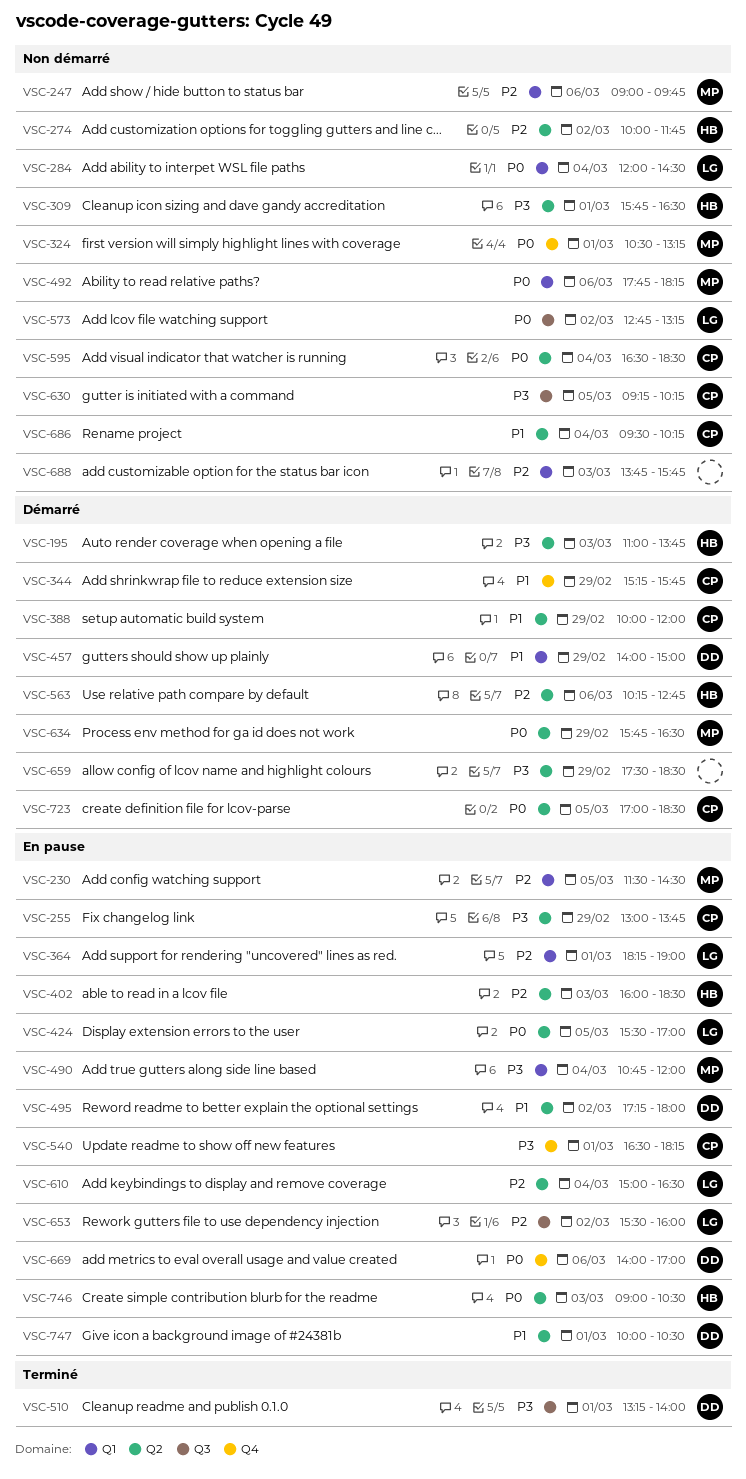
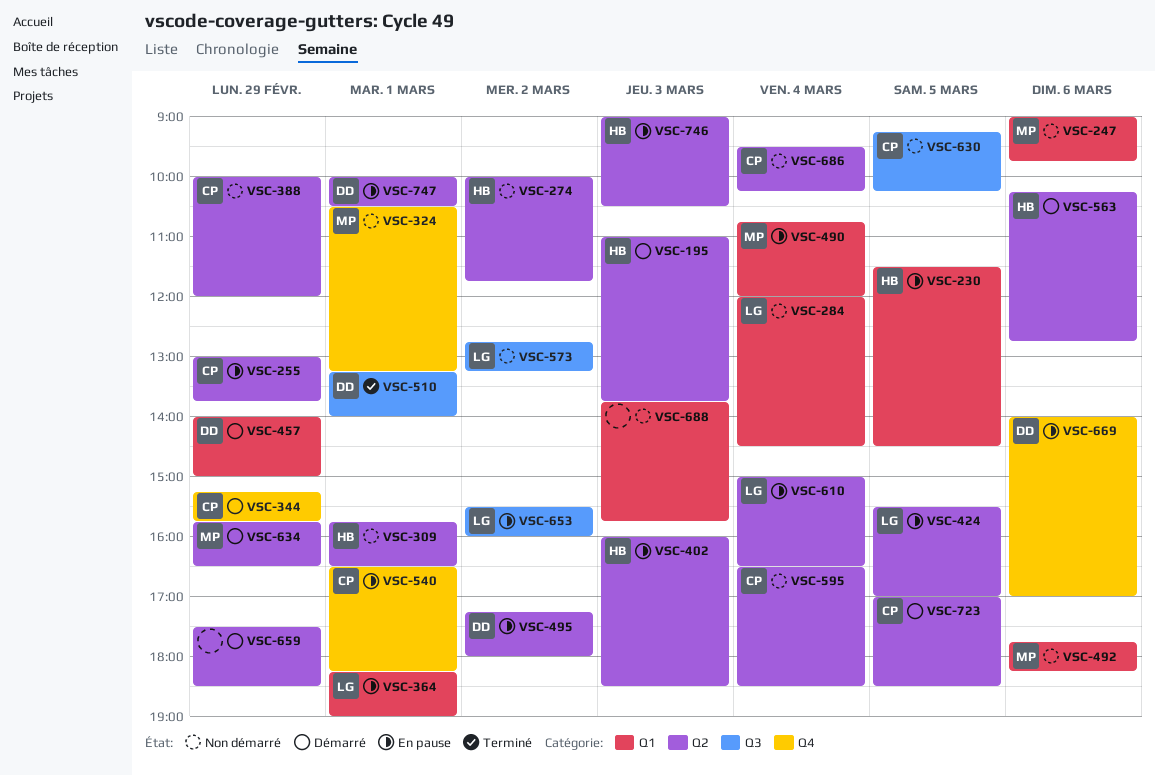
VSC-230, owner: MP -> HB
VSC-388, status: Démarré -> Non démarré

